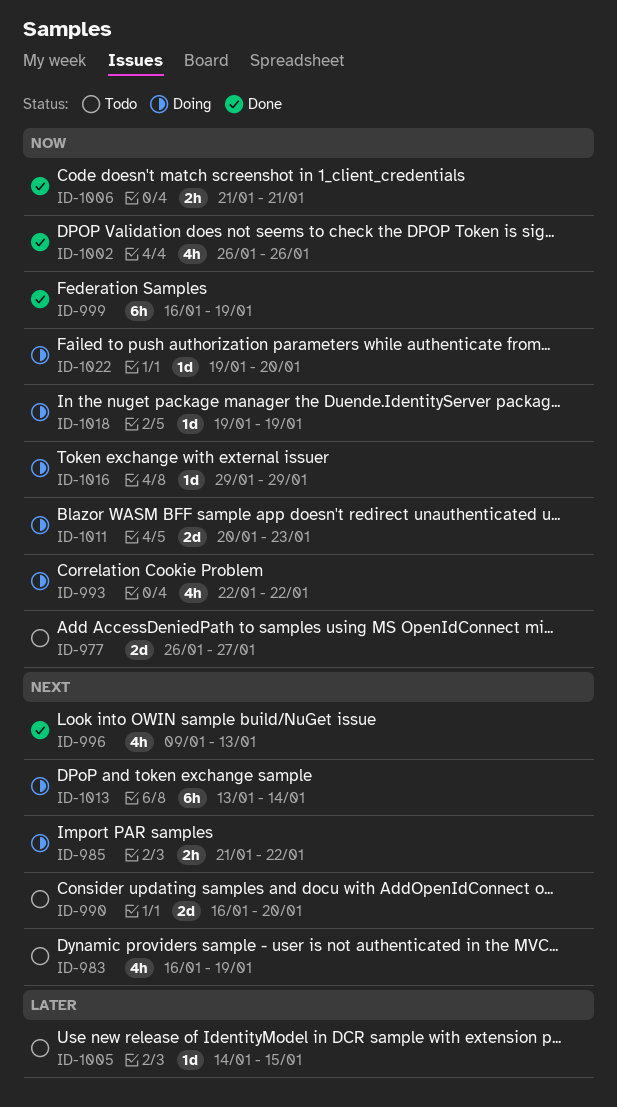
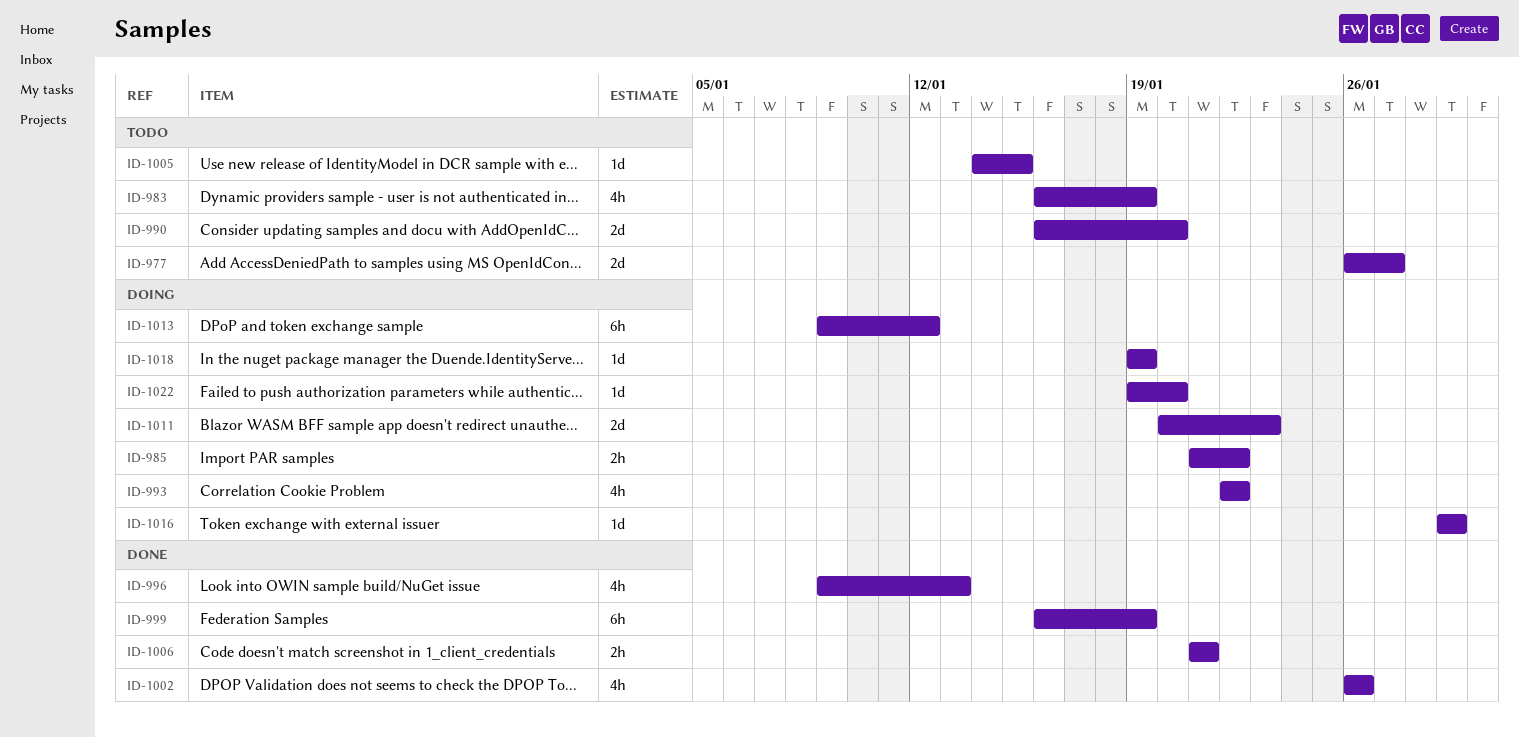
ID-1013, start: Jan 13 -> Jan 9
ID-1013, due: Jan 14 -> Jan 12

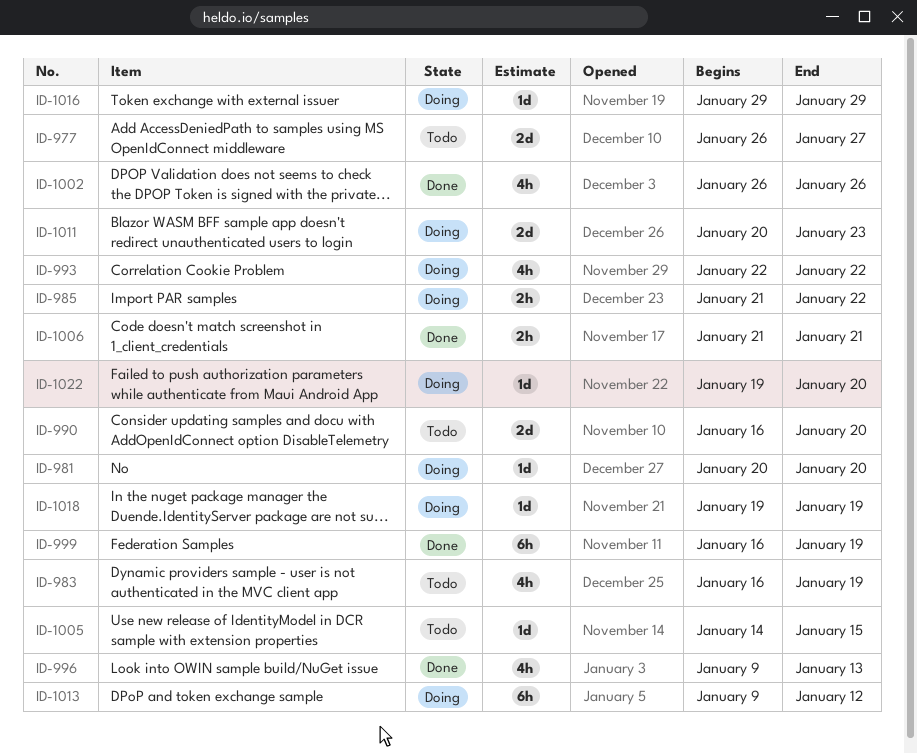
ID-981: none -> present

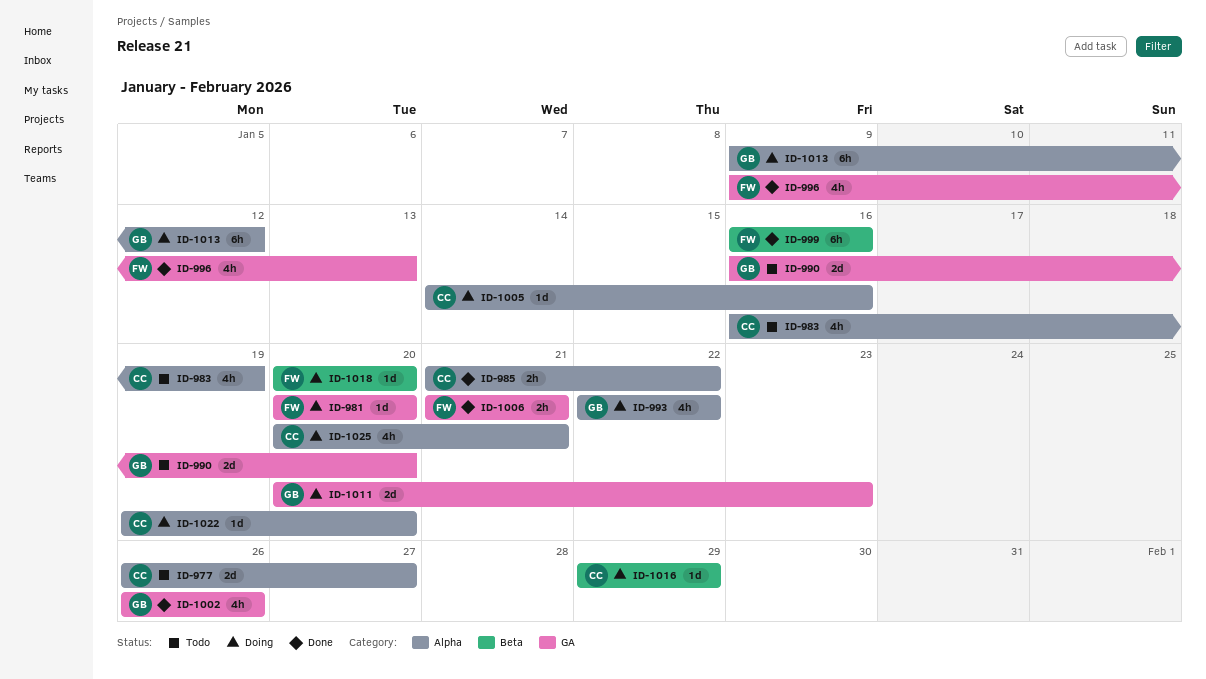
ID-985, status: Doing -> Done
ID-999, due: Jan 19 -> Jan 16
ID-1005, status: Todo -> Doing
ID-1005, due: Jan 15 -> Jan 16
ID-1018, start: Jan 19 -> Jan 20
ID-1018, due: Jan 19 -> Jan 20
ID-1025: none -> present

